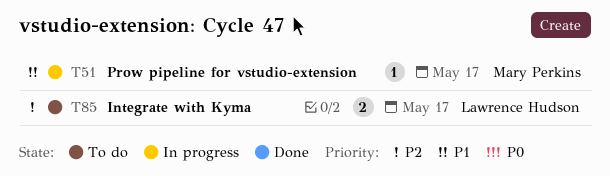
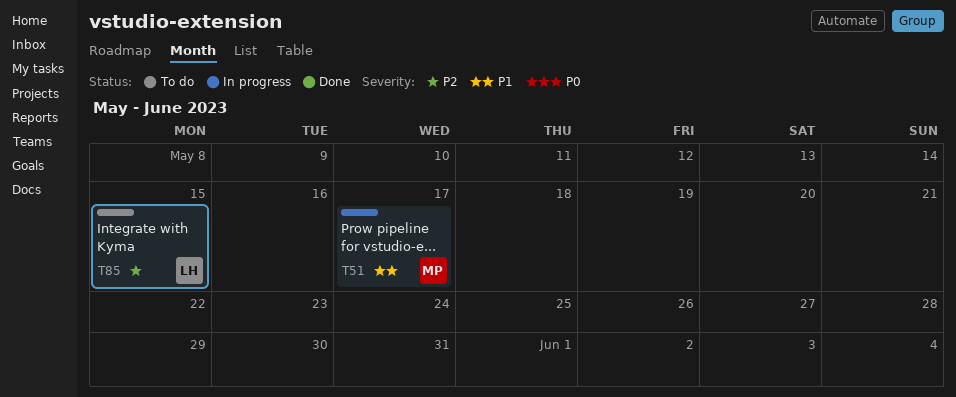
T85, due: May 17 -> May 15

